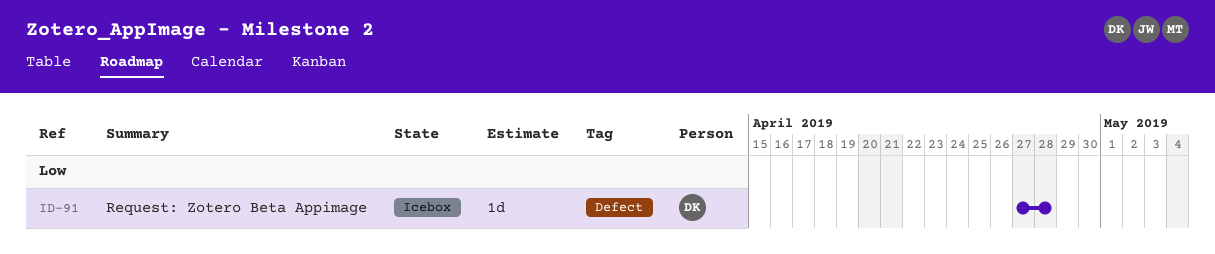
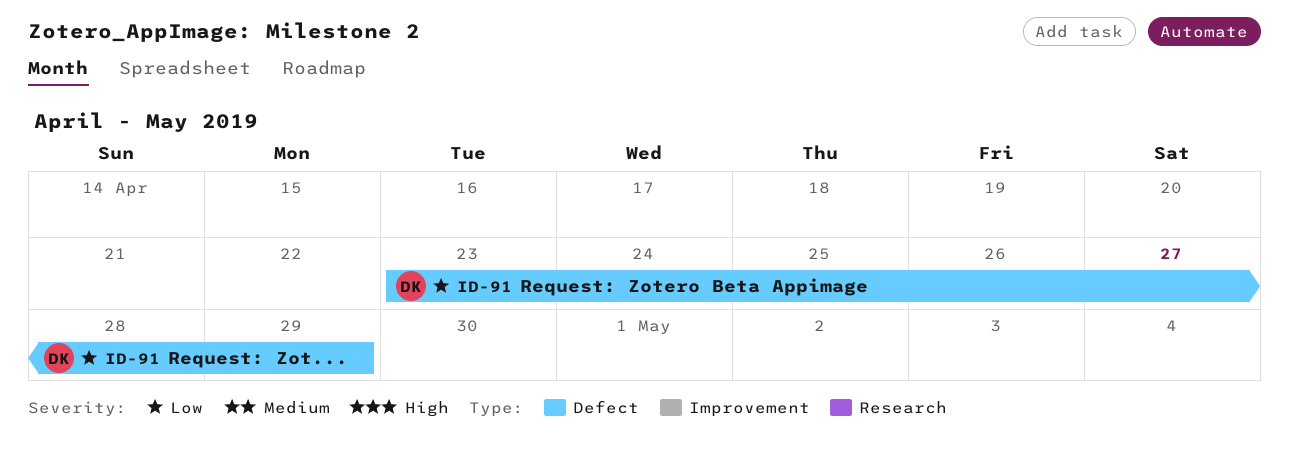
ID-91, start: Apr 27 -> Apr 23
ID-91, due: Apr 28 -> Apr 29

